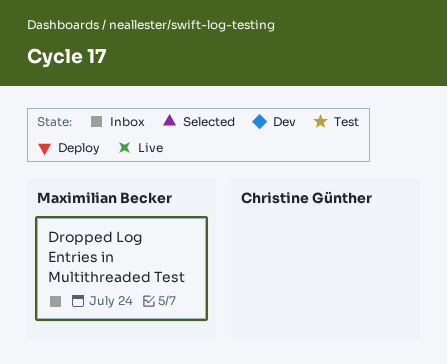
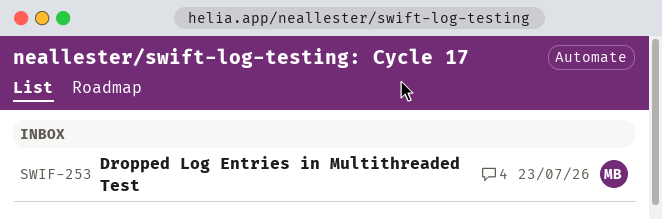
Dropped Log Entries in Multithreaded Test, due: Jul 24 -> Jul 23

